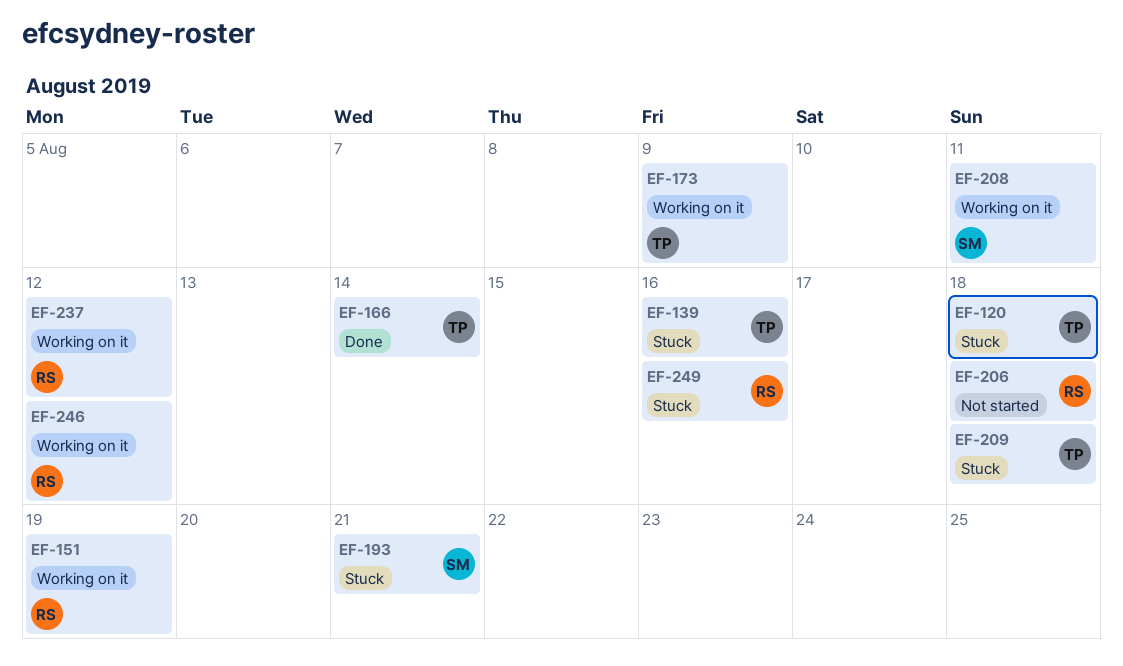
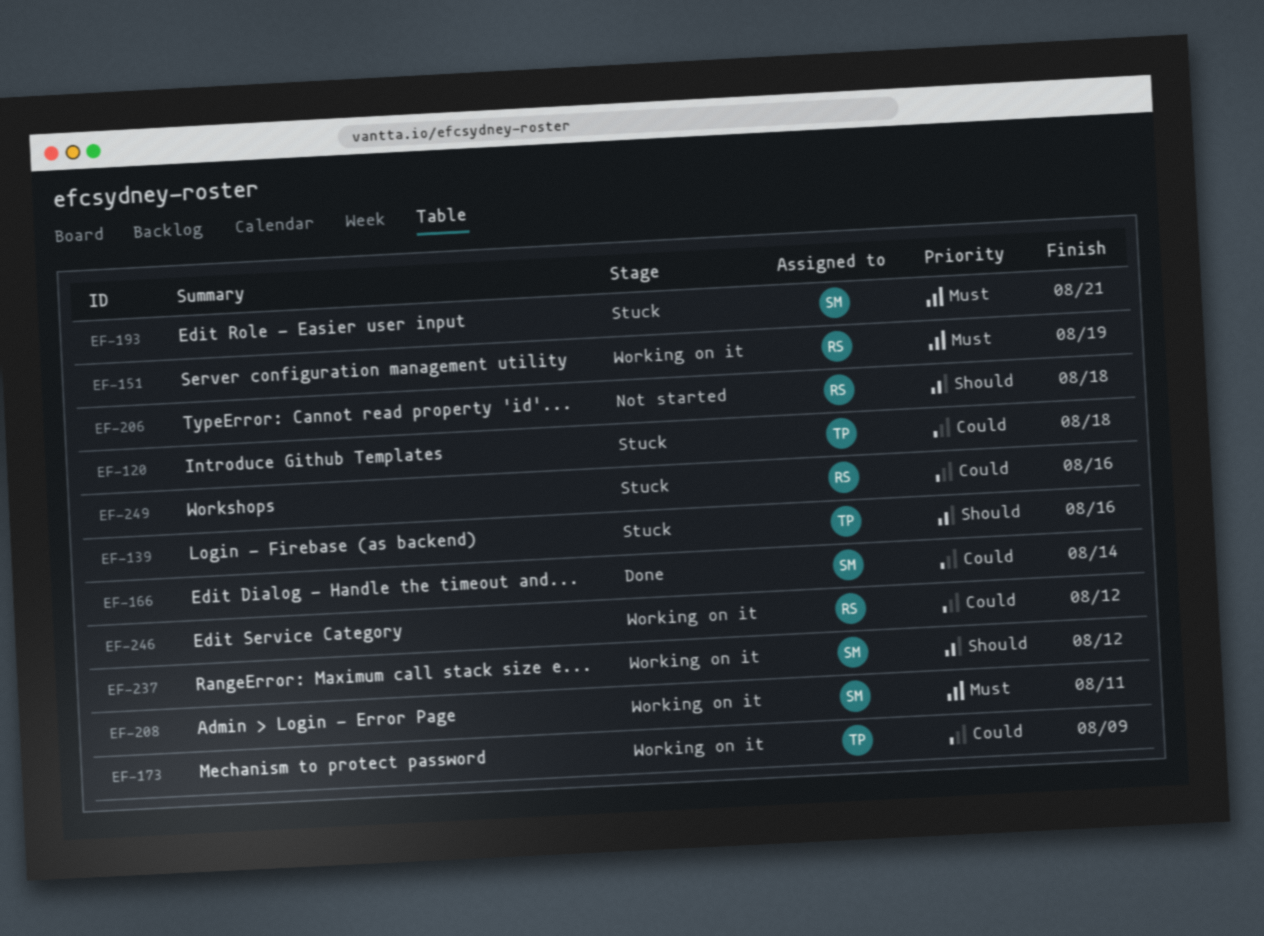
EF-166, owner: TP -> SM
EF-209: present -> none
EF-237, owner: RS -> SM

